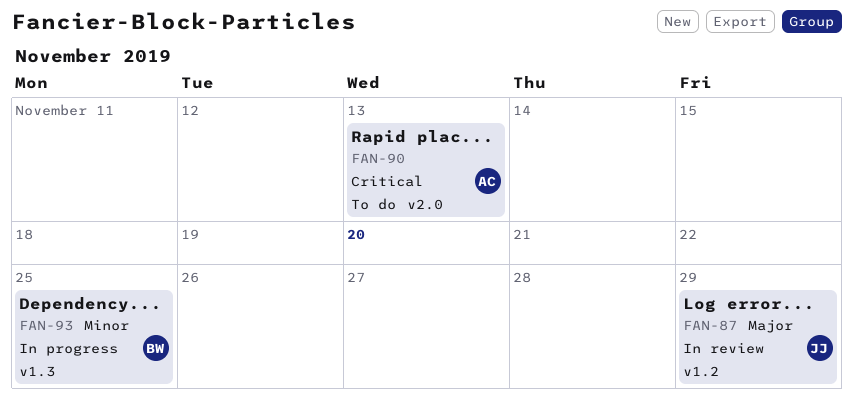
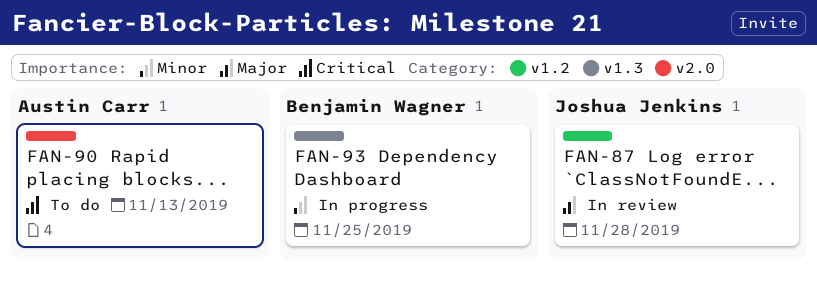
FAN-87, due: Nov 29 -> Nov 28

